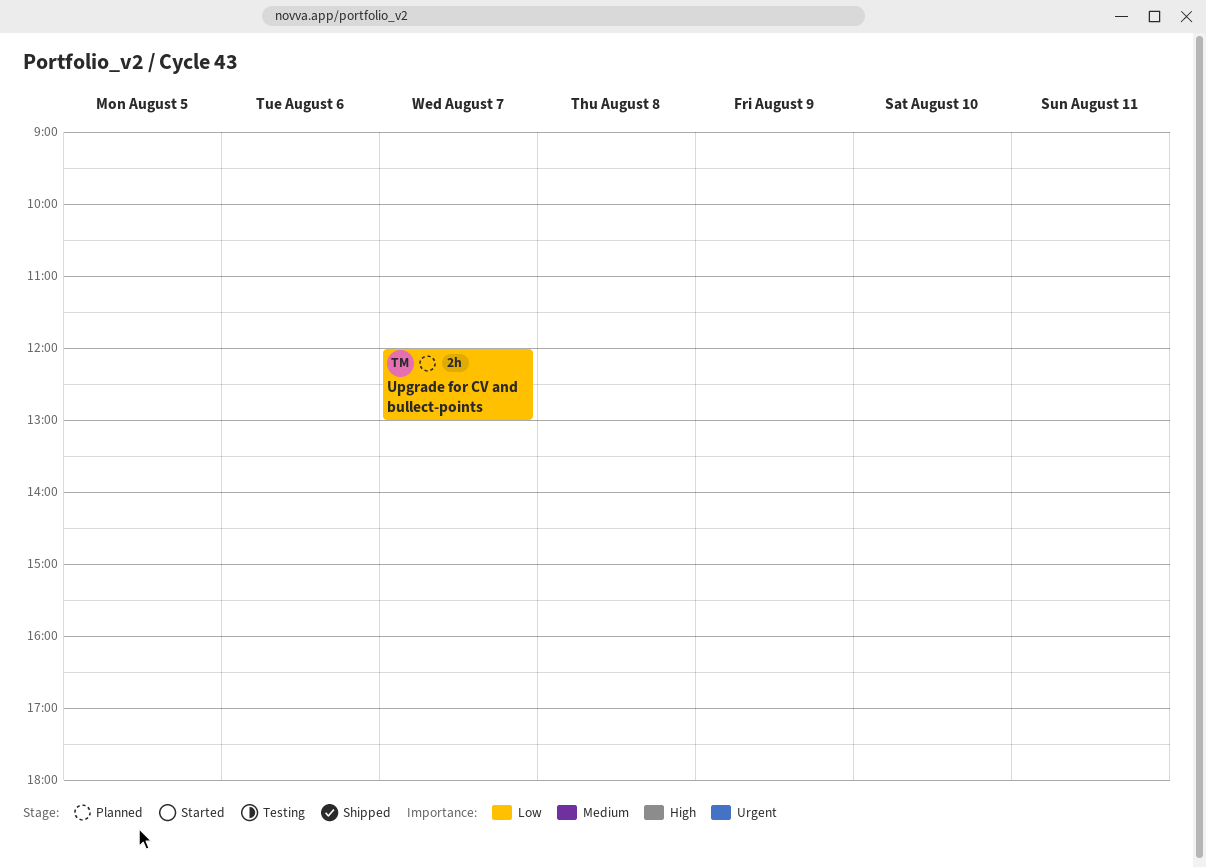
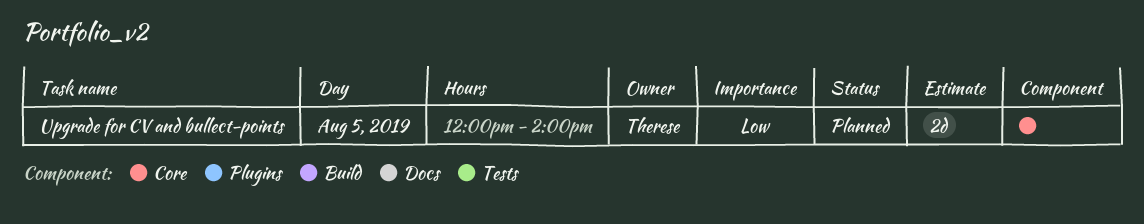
Upgrade for CV and bullect-points, estimate: 2h -> 2d
Upgrade for CV and bullect-points, day: Aug 7 -> Aug 5
Upgrade for CV and bullect-points, ends: 13:00 -> 14:00

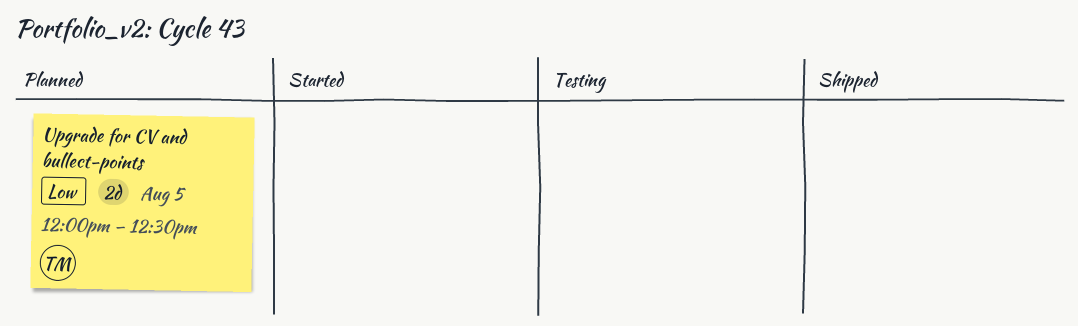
Upgrade for CV and bullect-points, ends: 14:00 -> 12:30

